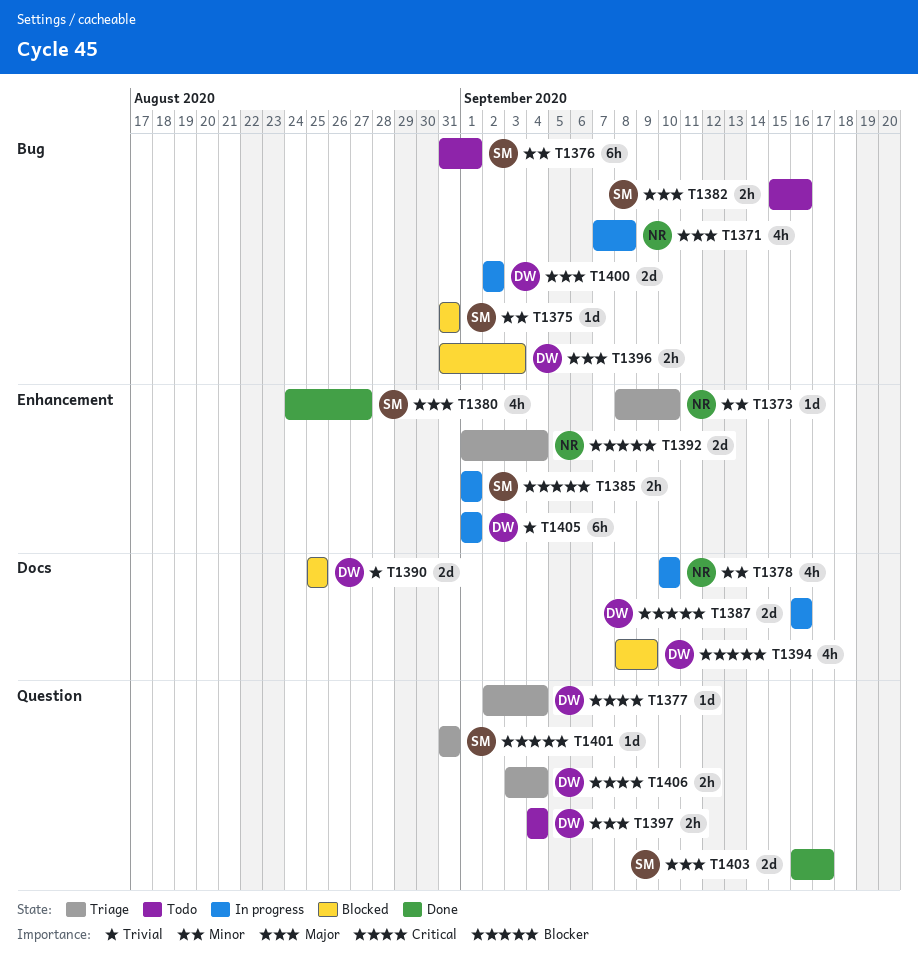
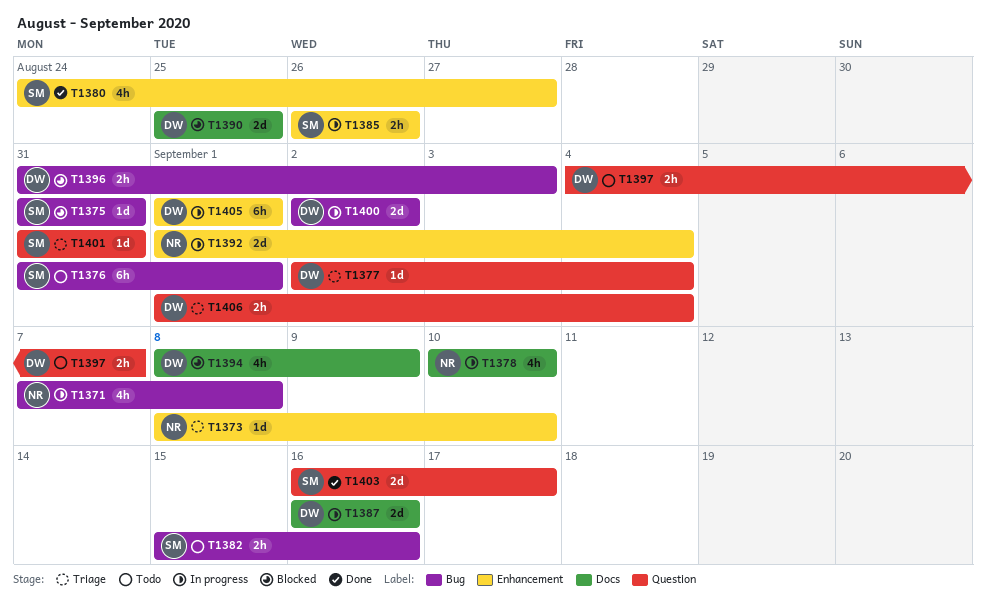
T1385, start: Sep 1 -> Aug 26
T1385, due: Sep 1 -> Aug 26
T1392, status: Triage -> In progress
T1397, due: Sep 4 -> Sep 7
T1406, start: Sep 3 -> Sep 1

